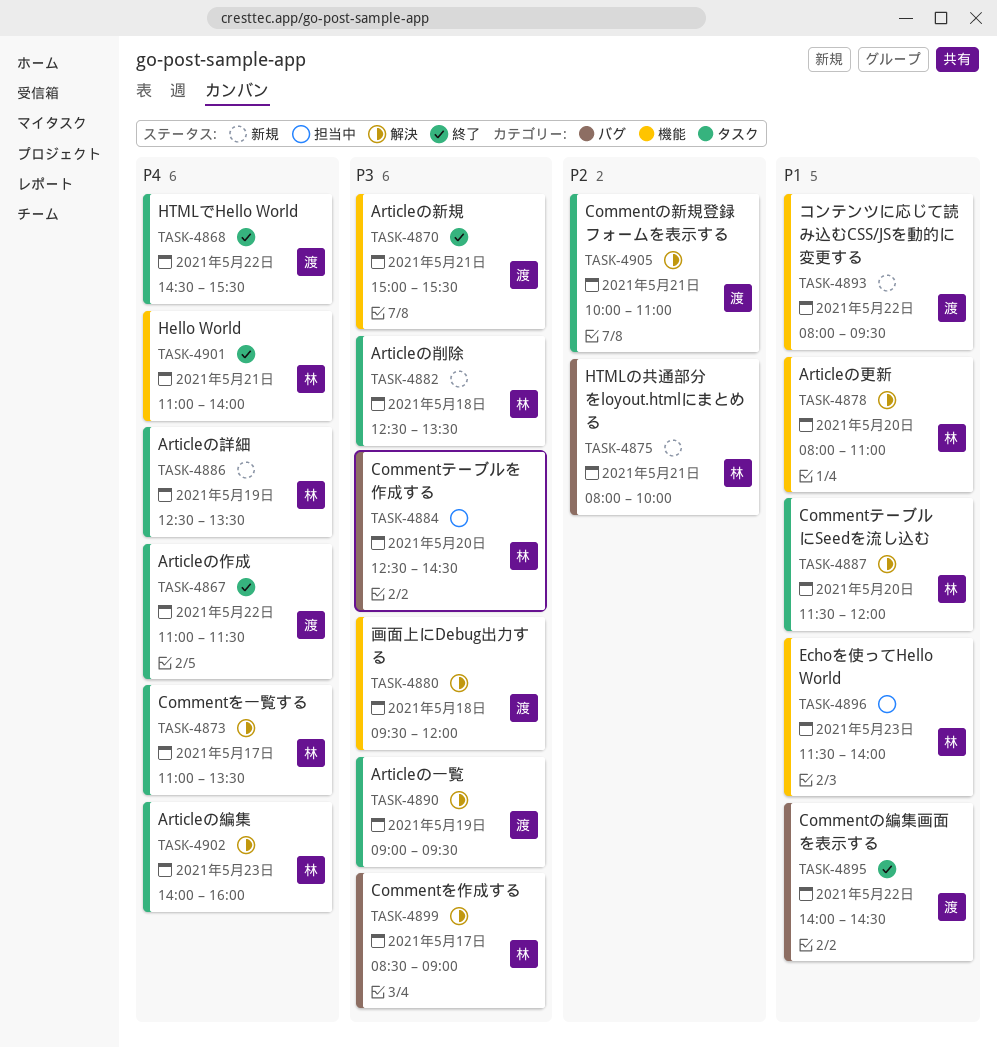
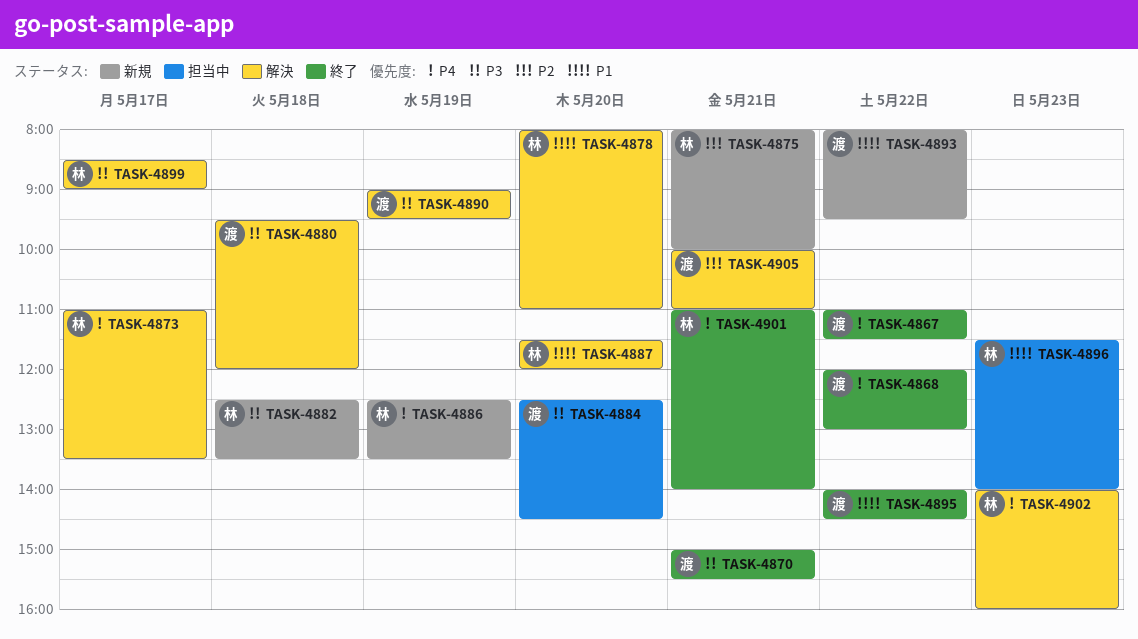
TASK-4868, begins: 14:30 -> 12:00
TASK-4868, ends: 15:30 -> 13:00
TASK-4884, owner: 林 -> 渡

